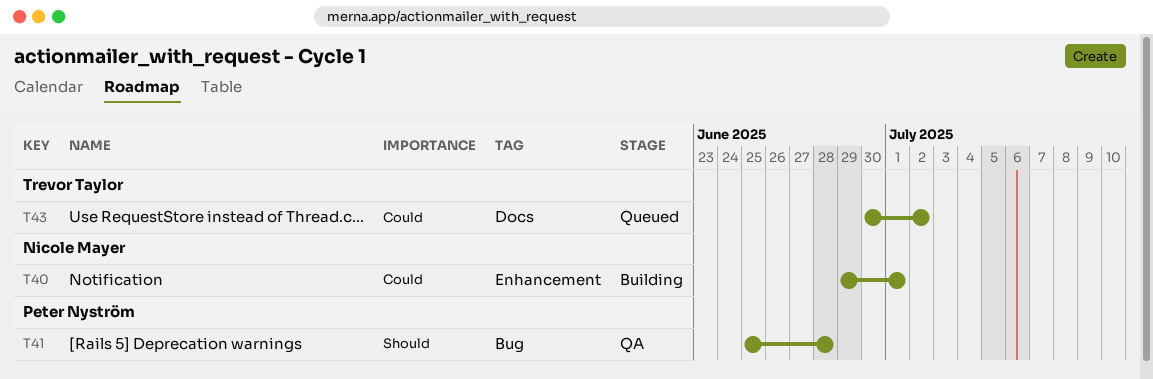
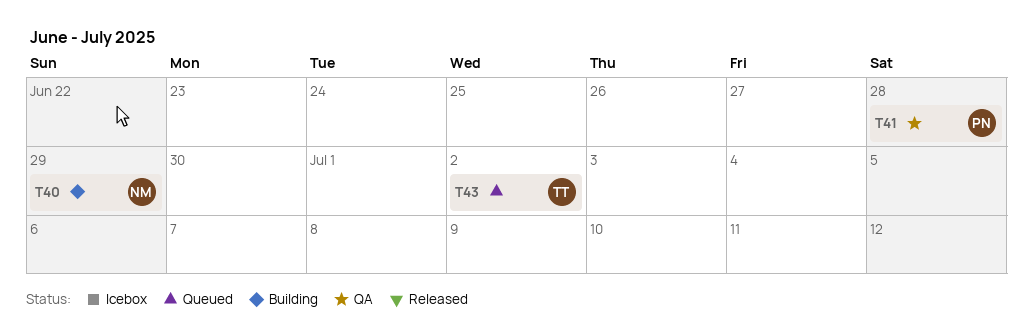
T40, due: Jul 1 -> Jun 29

